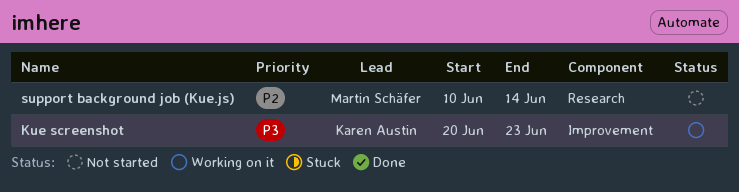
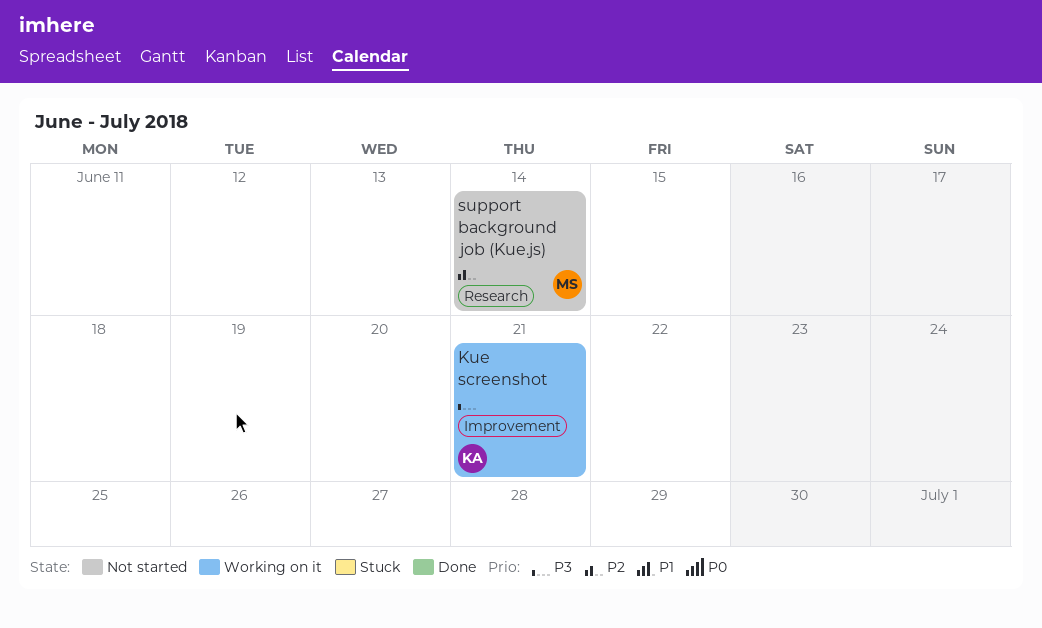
Kue screenshot, due: Jun 23 -> Jun 21

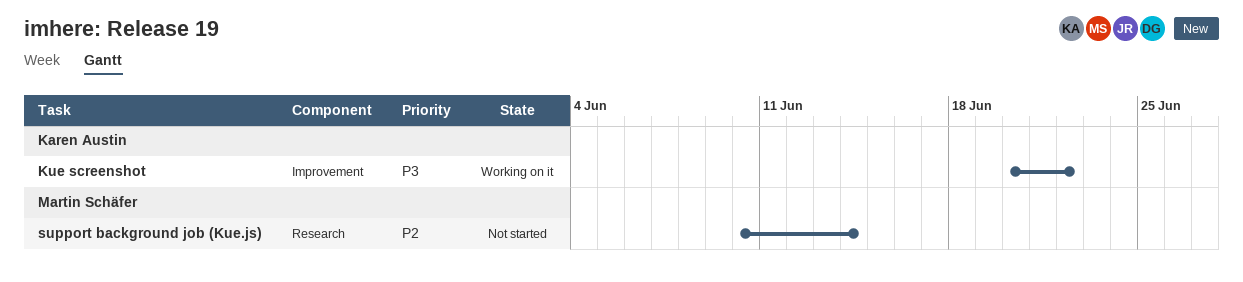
Kue screenshot, due: Jun 21 -> Jun 22

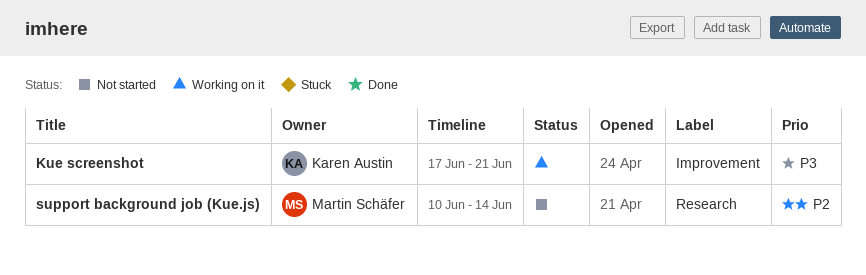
Kue screenshot, start: Jun 20 -> Jun 17
Kue screenshot, due: Jun 22 -> Jun 21

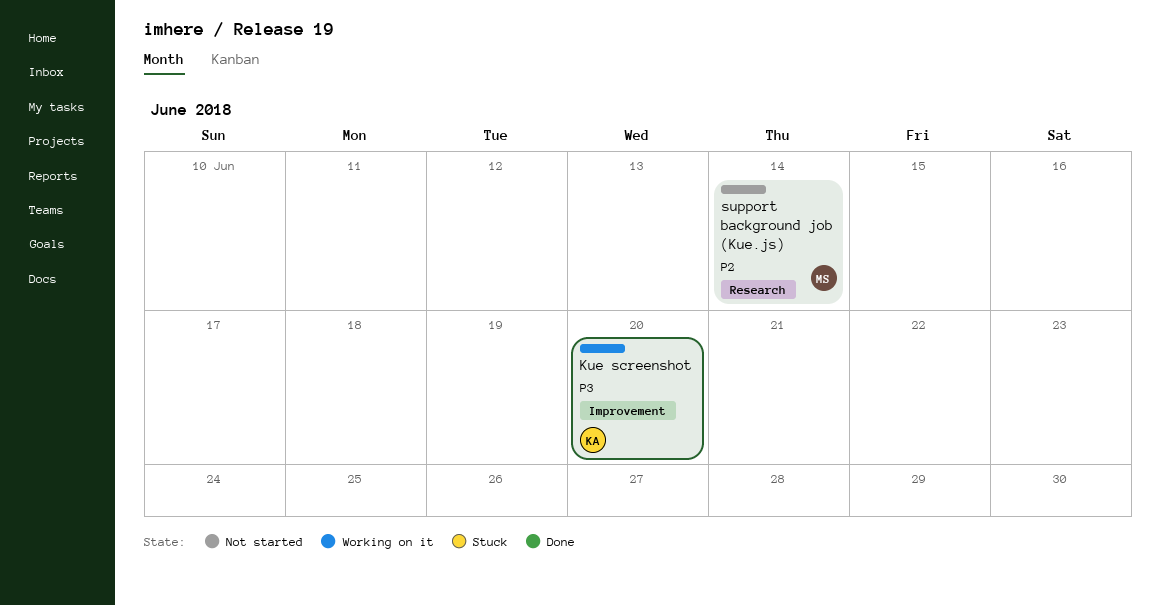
Kue screenshot, due: Jun 21 -> Jun 20

